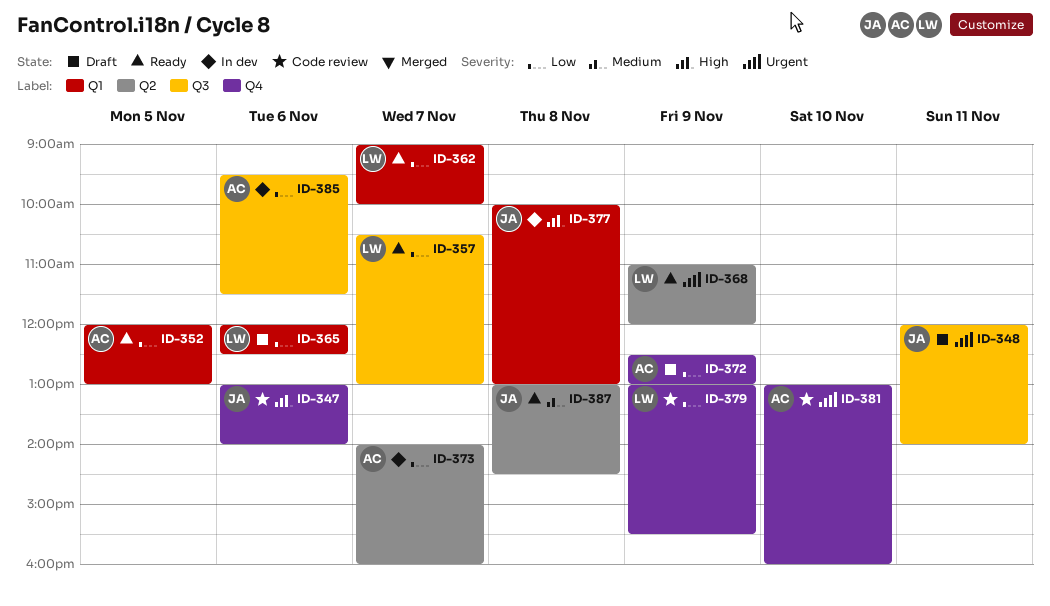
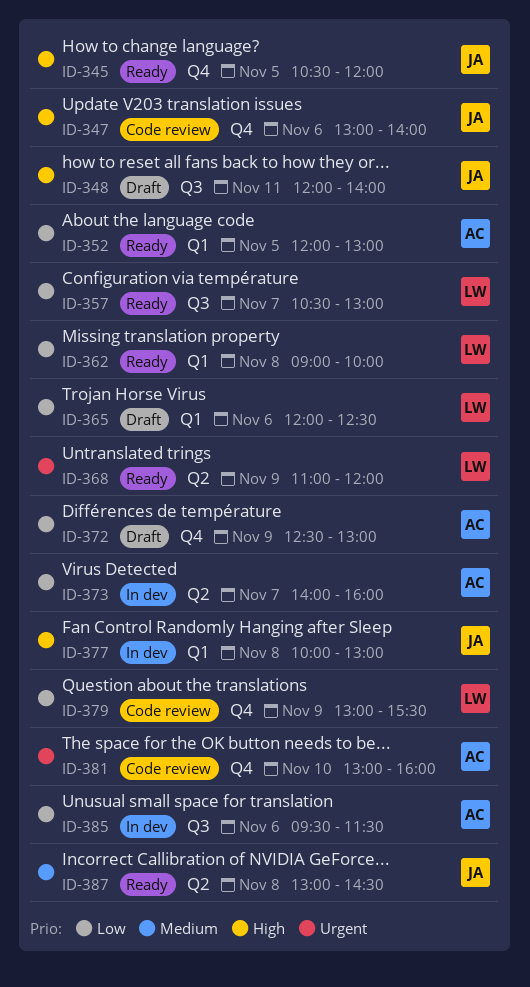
ID-345: none -> present
ID-348, priority: Urgent -> High
ID-362, day: Nov 7 -> Nov 8

